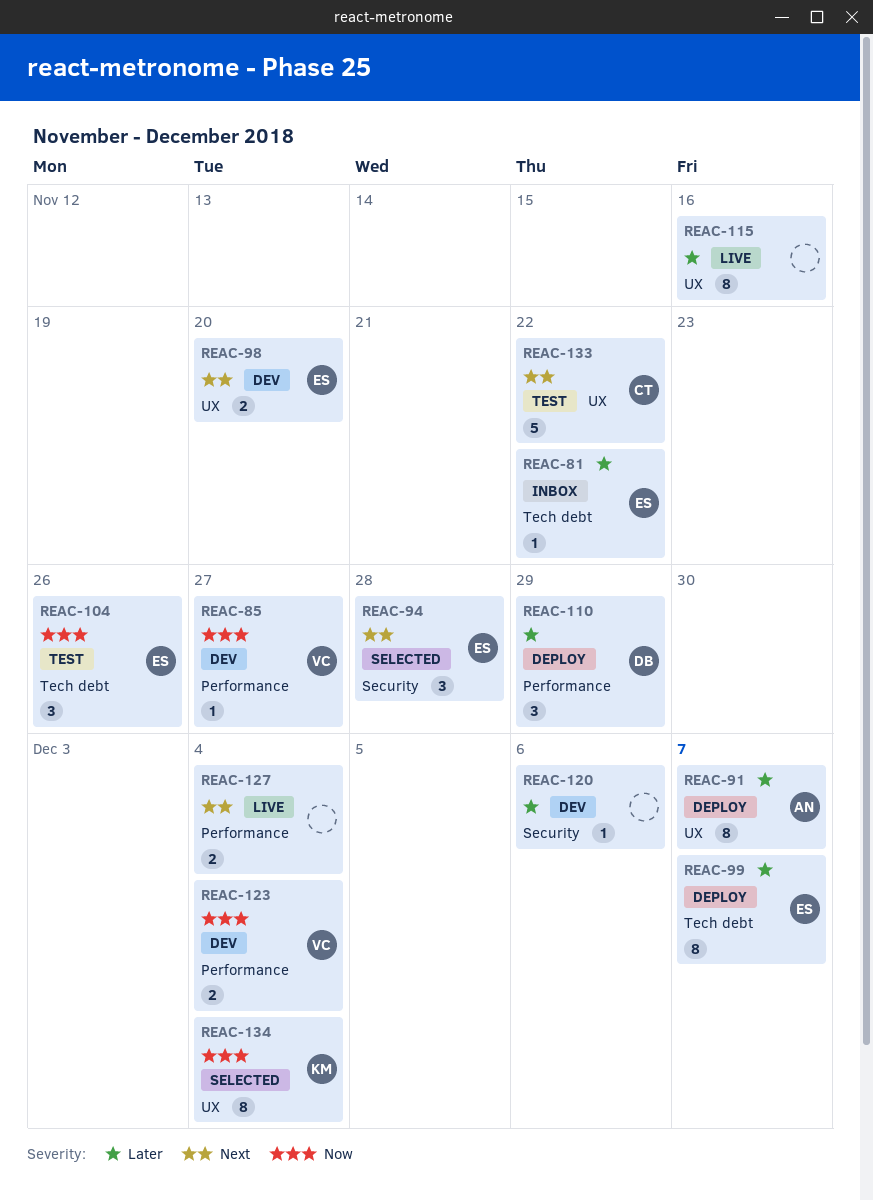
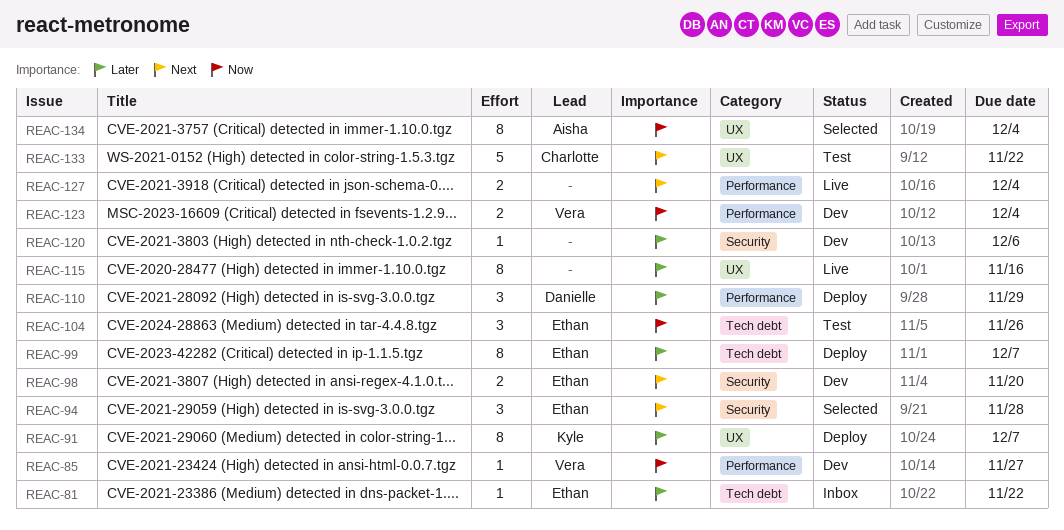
REAC-91, owner: Aisha -> Kyle
REAC-98, label: UX -> Security
REAC-134, owner: Kyle -> Aisha

